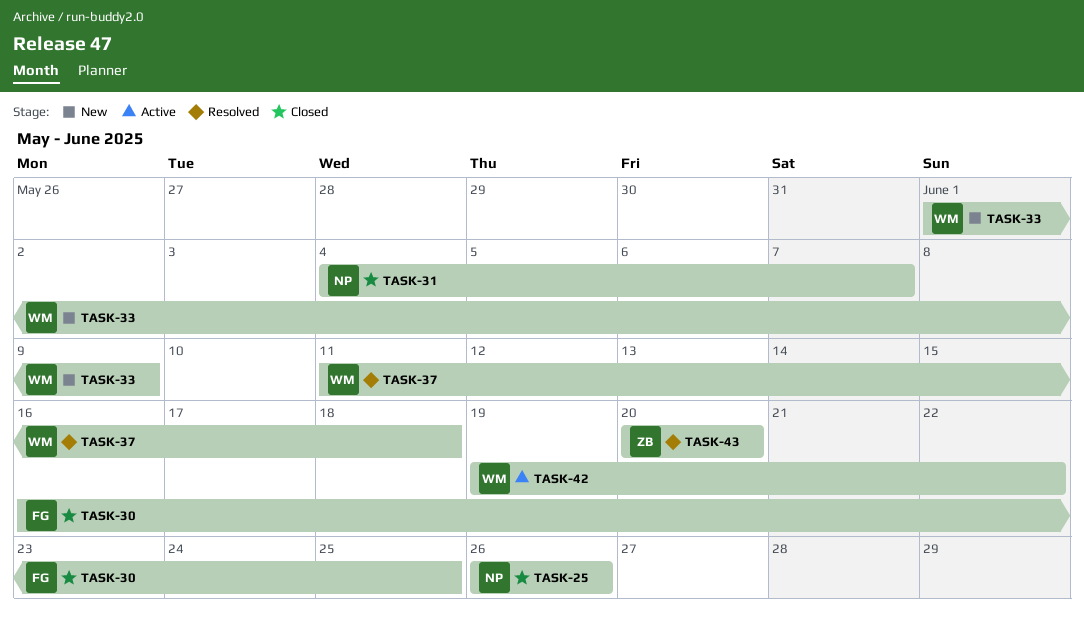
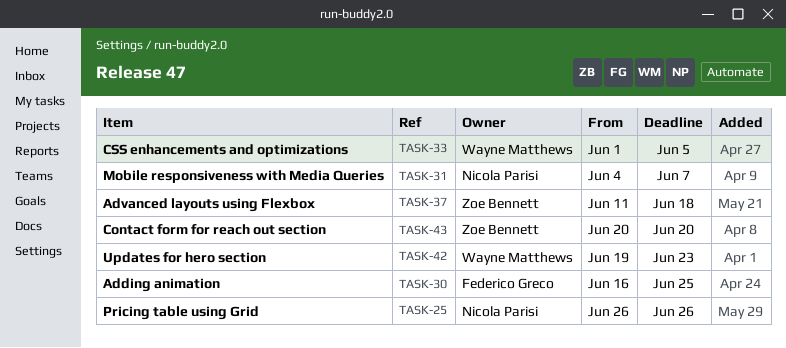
TASK-33, due: Jun 9 -> Jun 5
TASK-37, owner: Wayne Matthews -> Zoe Bennett
TASK-42, due: Jun 22 -> Jun 23

